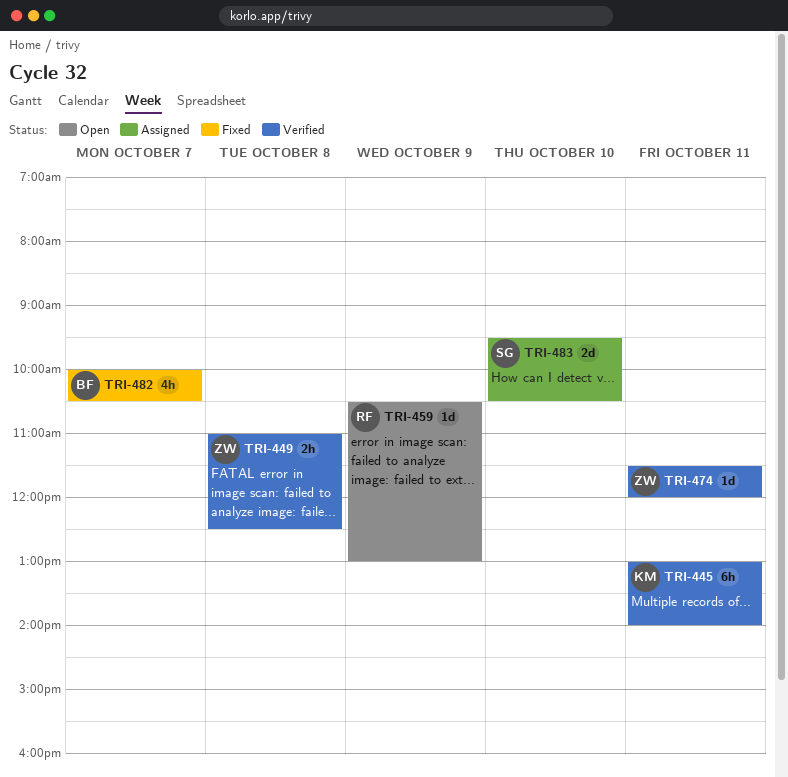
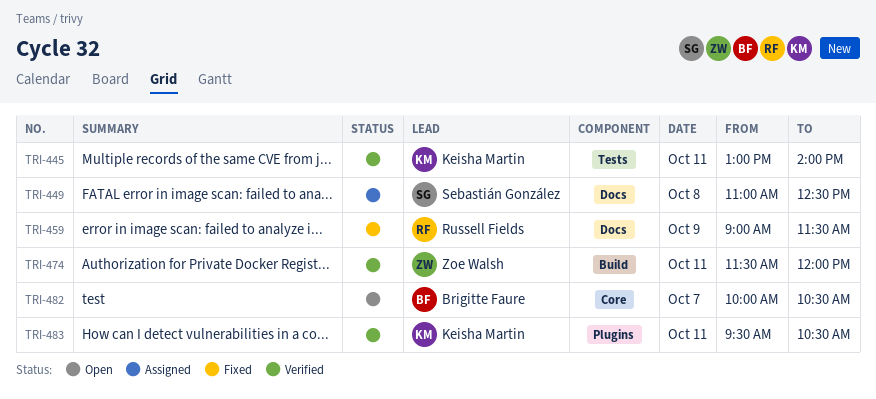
TRI-449, status: Verified -> Assigned
TRI-449, owner: Zoe Walsh -> Sebastián González
TRI-459, status: Open -> Fixed
TRI-459, begins: 10:30 -> 09:00
TRI-459, ends: 13:00 -> 11:30
TRI-482, status: Fixed -> Open
TRI-483, status: Assigned -> Verified
TRI-483, owner: Sebastián González -> Keisha Martin
TRI-483, day: Oct 10 -> Oct 11

